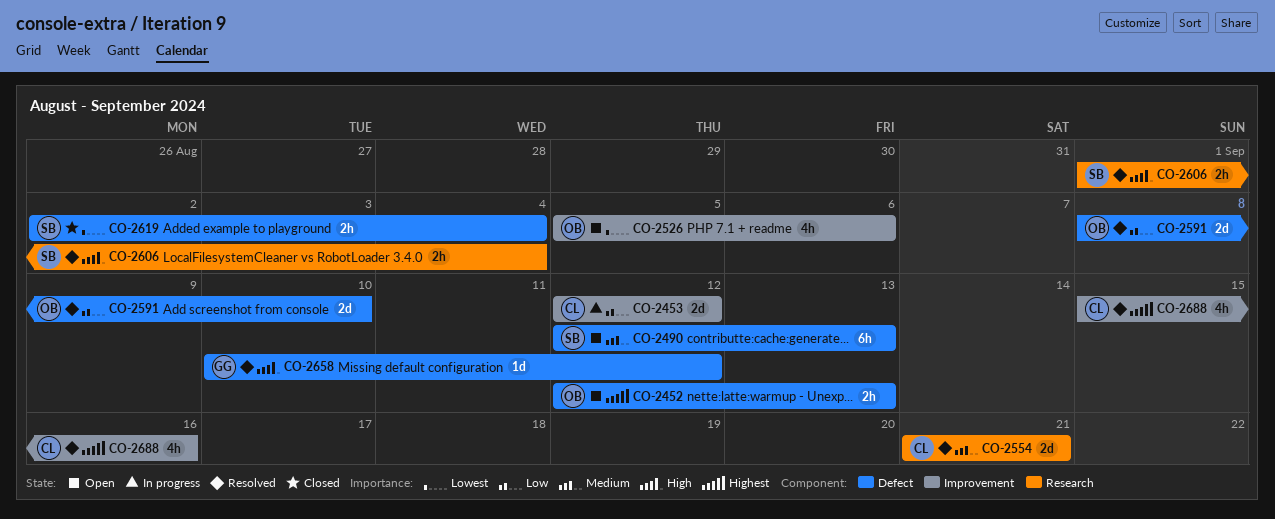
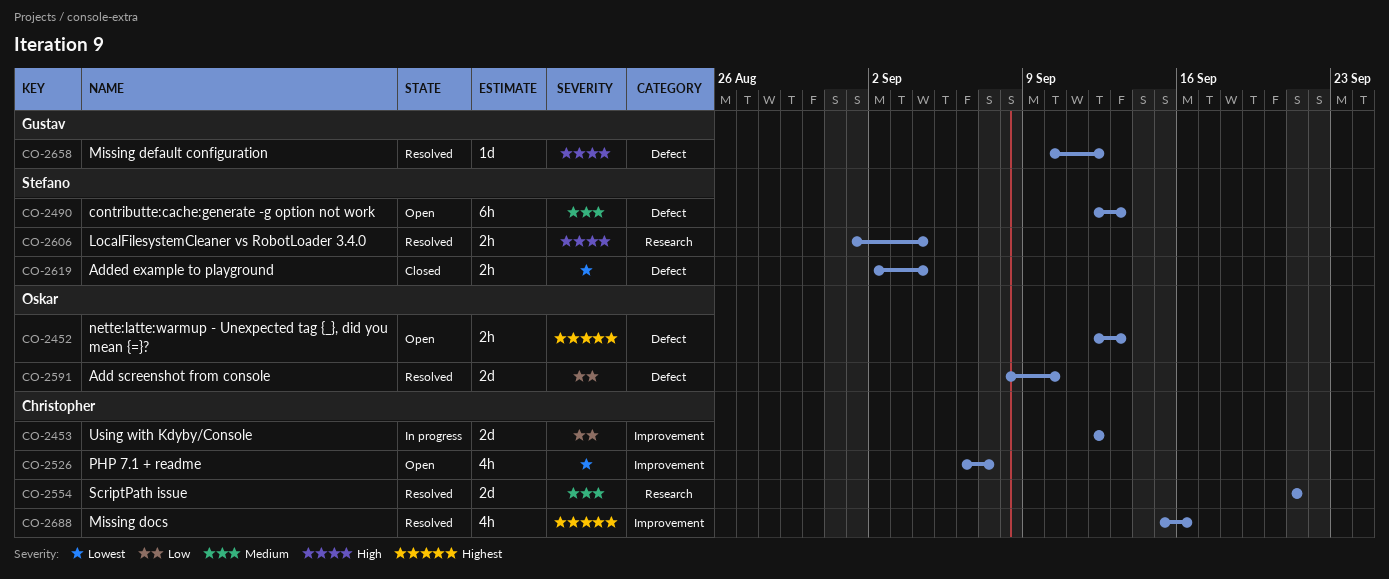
CO-2526, owner: Oskar -> Christopher
CO-2526, start: Sep 5 -> Sep 6
CO-2526, due: Sep 6 -> Sep 7

